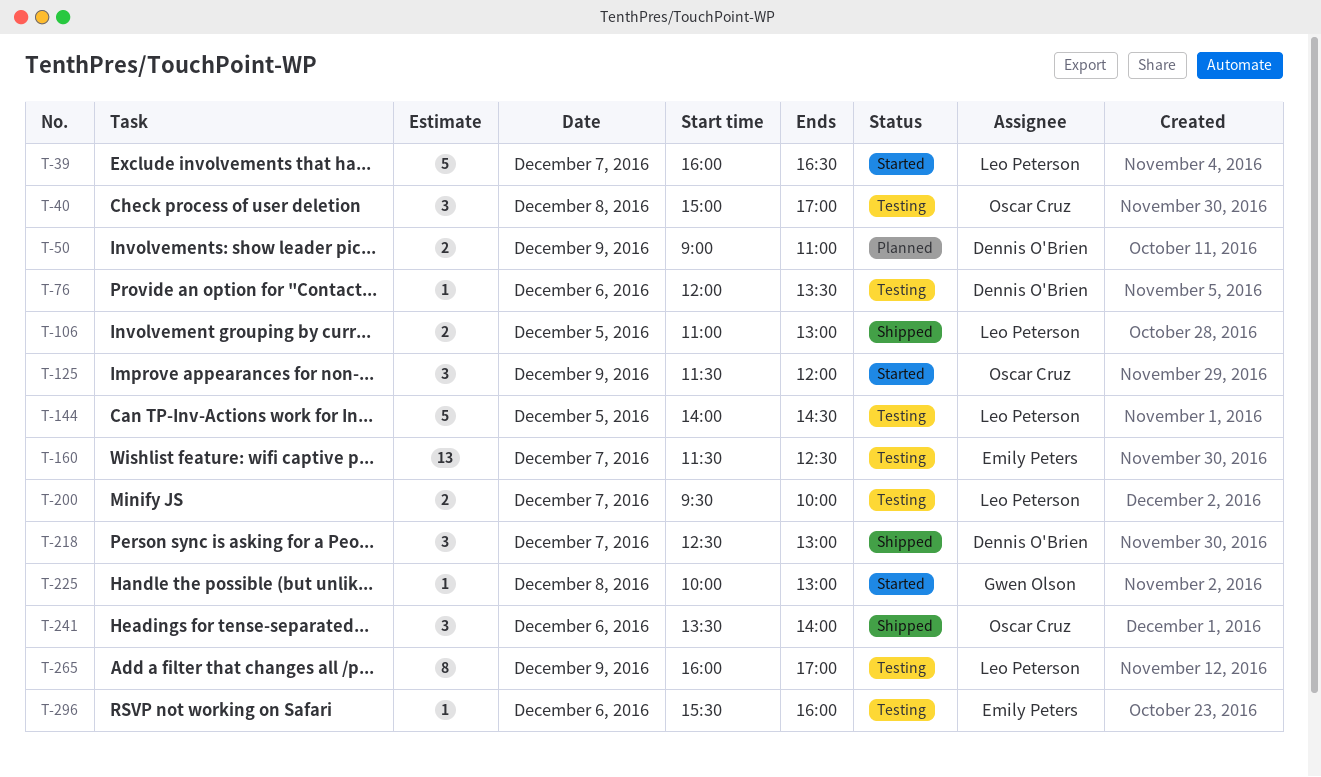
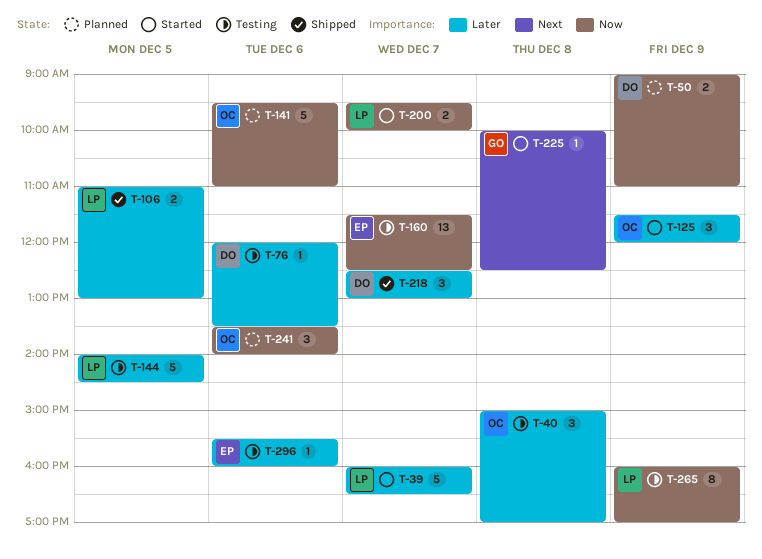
T-141: none -> present
T-200, status: Testing -> Started
T-225, ends: 13:00 -> 12:30
T-241, status: Shipped -> Planned

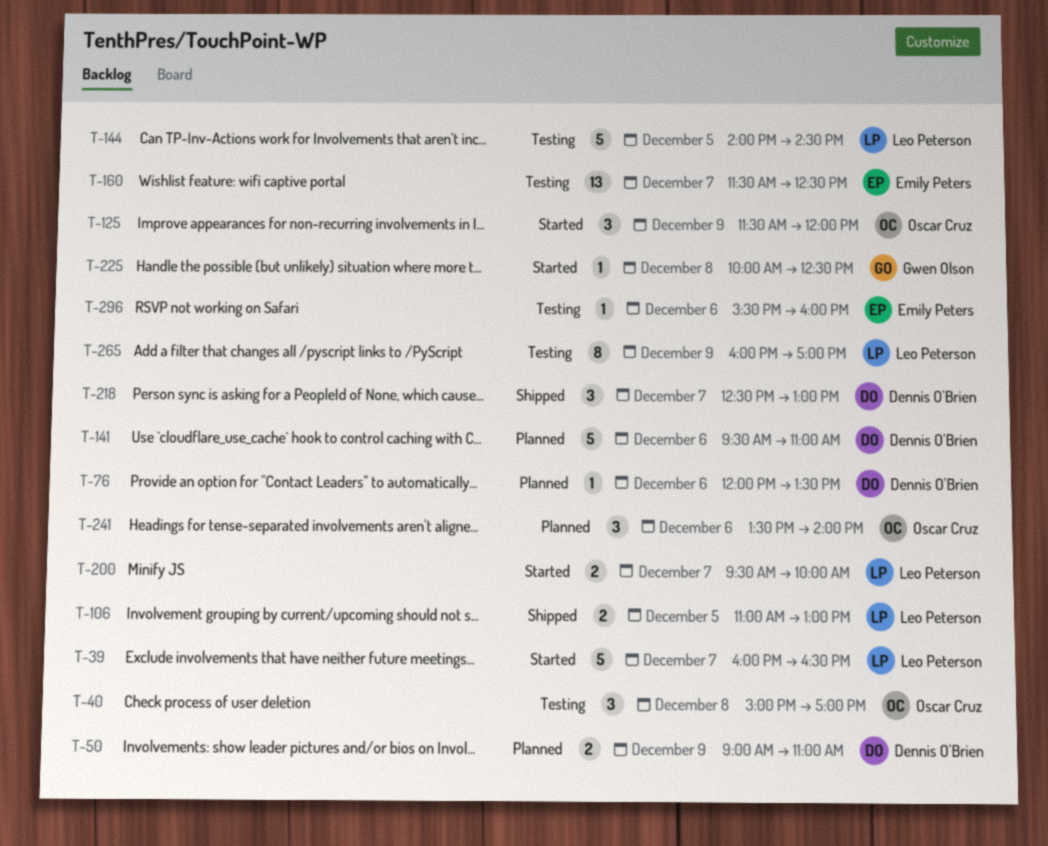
T-76, status: Testing -> Planned
T-141, owner: Oscar Cruz -> Dennis O'Brien

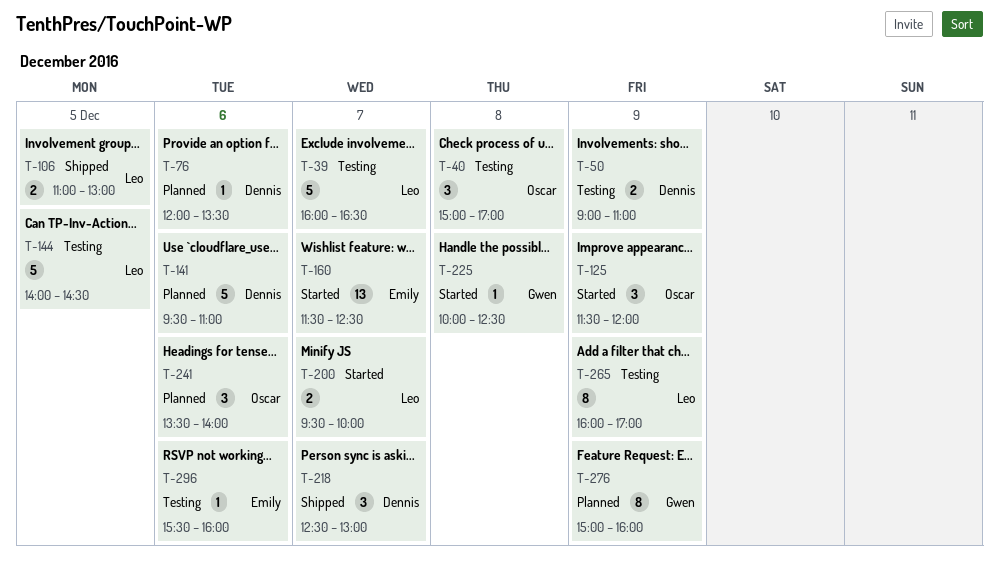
T-39, status: Started -> Testing
T-50, status: Planned -> Testing
T-160, status: Testing -> Started
T-276: none -> present

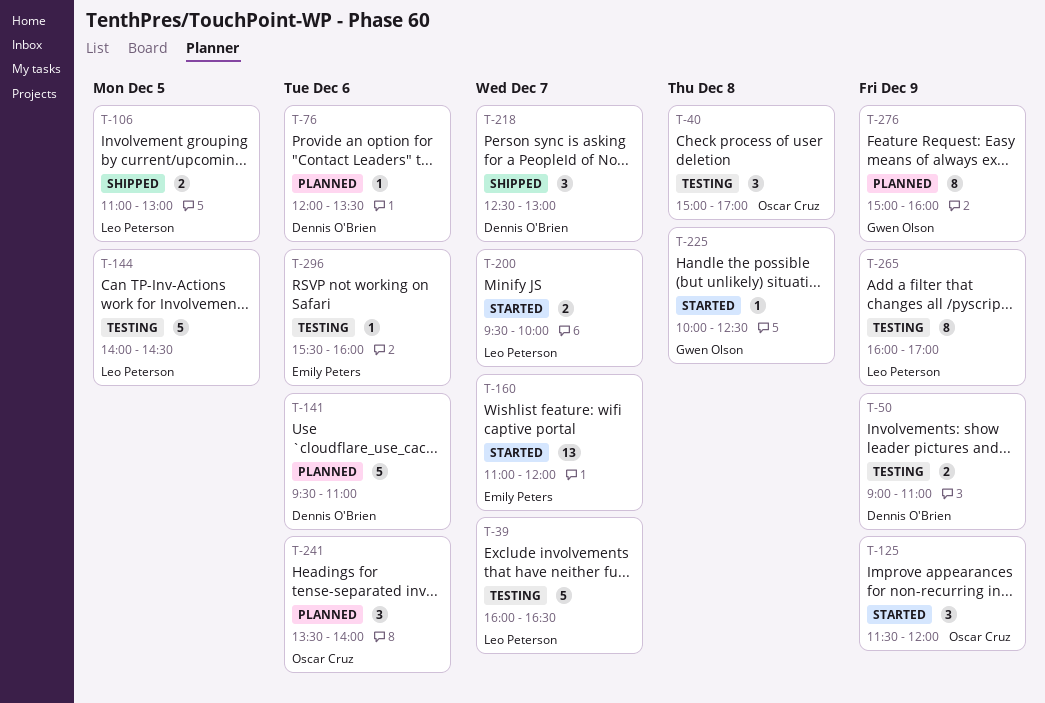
T-160, begins: 11:30 -> 11:00
T-160, ends: 12:30 -> 12:00

